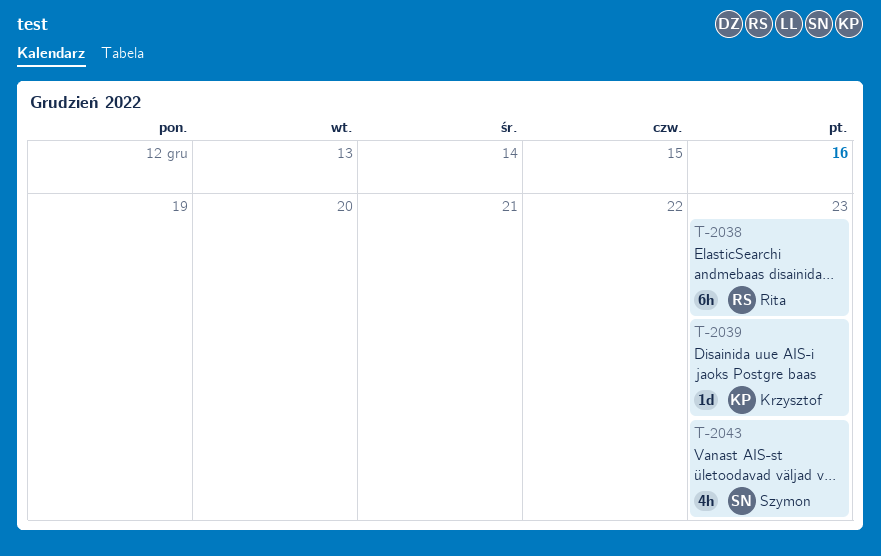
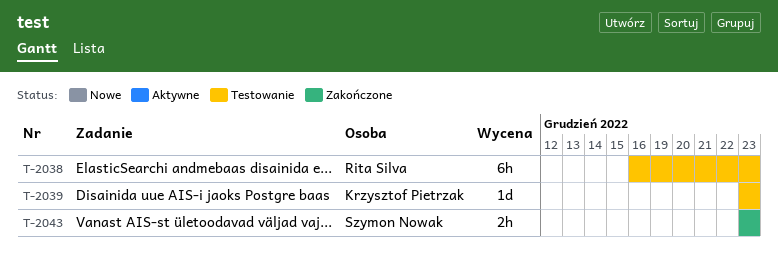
T-2043, estimate: 4h -> 2h

